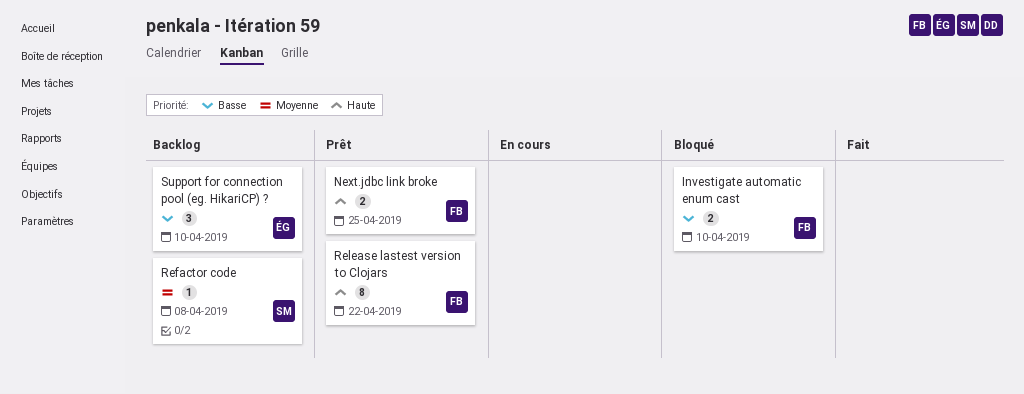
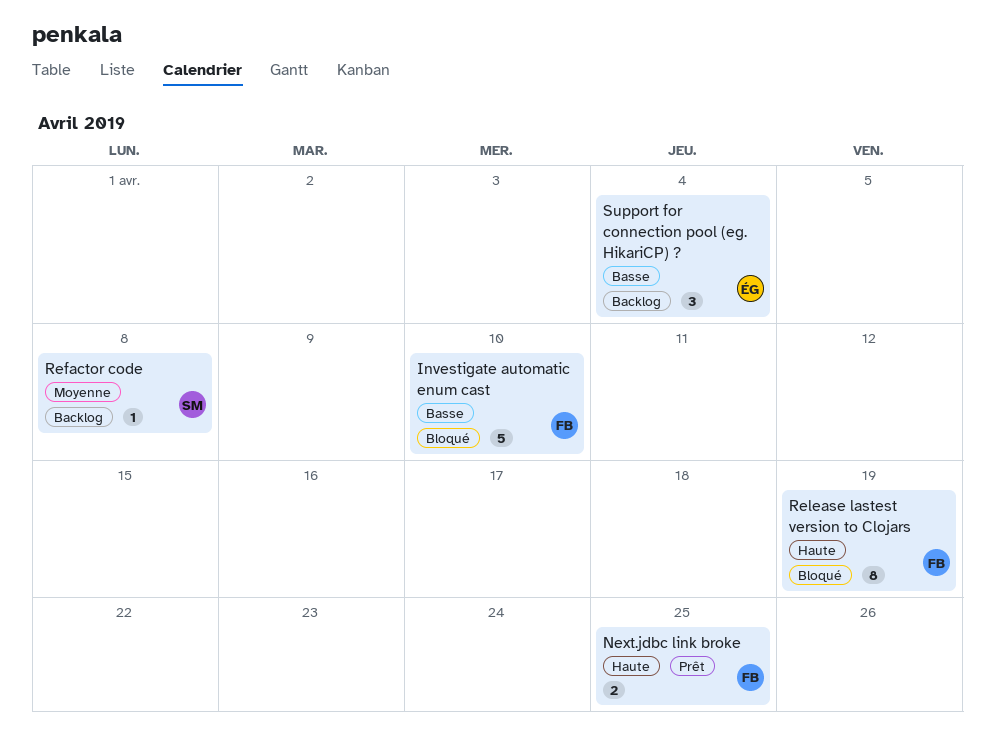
Investigate automatic enum cast, estimate: 2 -> 5
Release lastest version to Clojars, status: Prêt -> Bloqué
Release lastest version to Clojars, due: Apr 22 -> Apr 19
Support for connection pool (eg. HikariCP) ?, due: Apr 10 -> Apr 4

